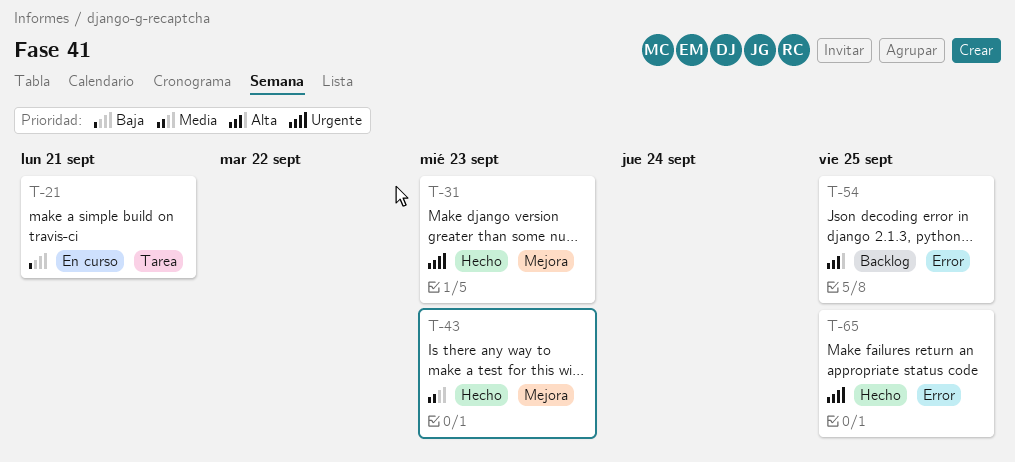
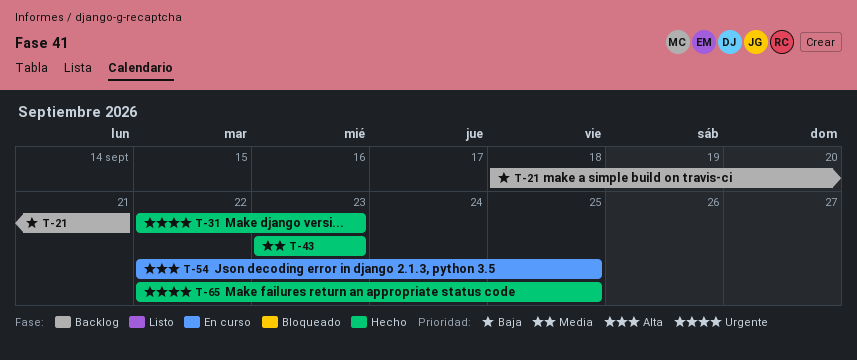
T-21, status: En curso -> Backlog
T-54, status: Backlog -> En curso

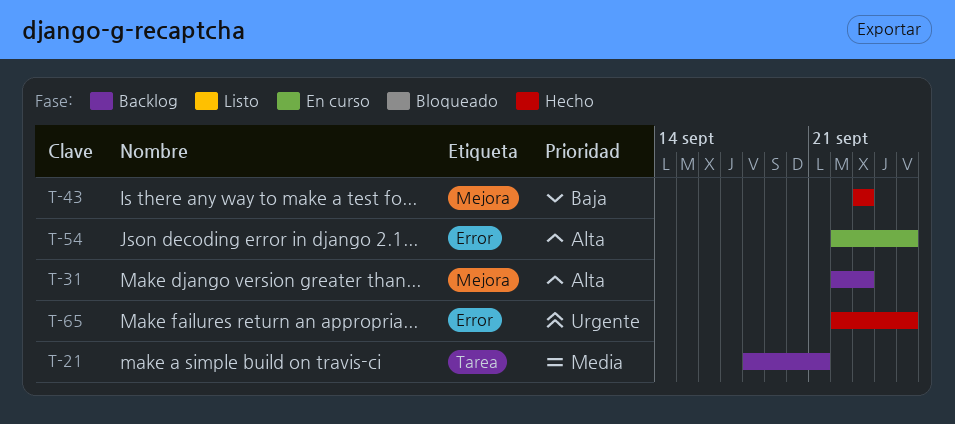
T-21, priority: Baja -> Media
T-31, status: Hecho -> Backlog
T-31, priority: Urgente -> Alta
T-43, priority: Media -> Baja

